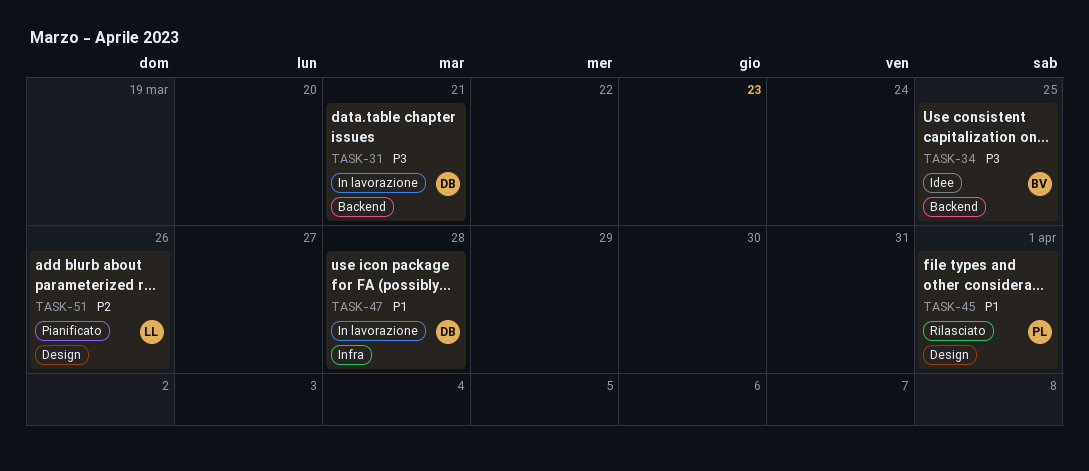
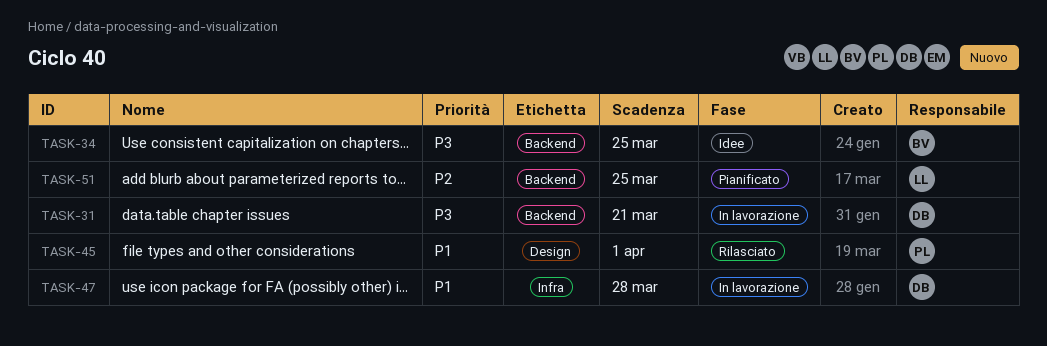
TASK-51, label: Design -> Backend
TASK-51, due: Mar 26 -> Mar 25

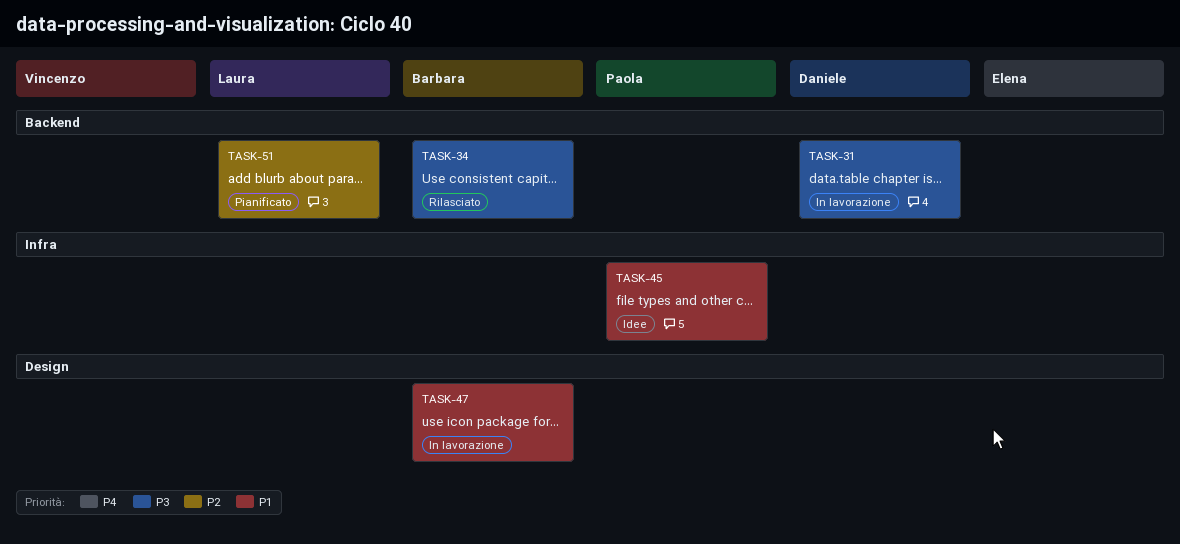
TASK-34, status: Idee -> Rilasciato
TASK-45, status: Rilasciato -> Idee
TASK-45, label: Design -> Infra
TASK-47, owner: Daniele -> Barbara
TASK-47, label: Infra -> Design

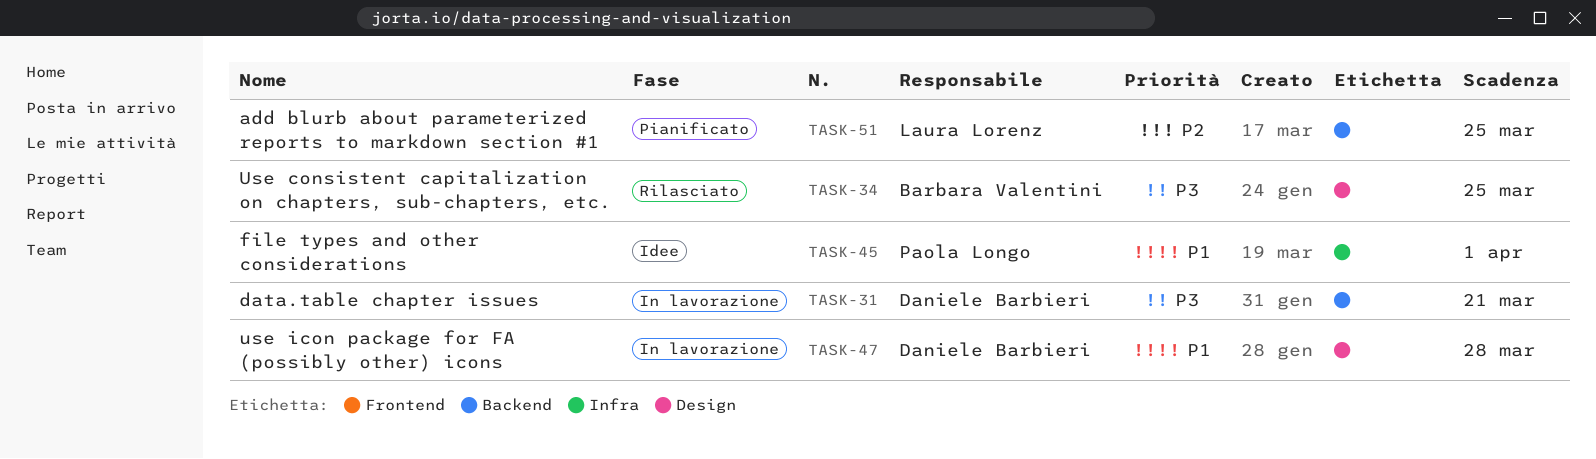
TASK-34, label: Backend -> Design
TASK-47, owner: Barbara Valentini -> Daniele Barbieri

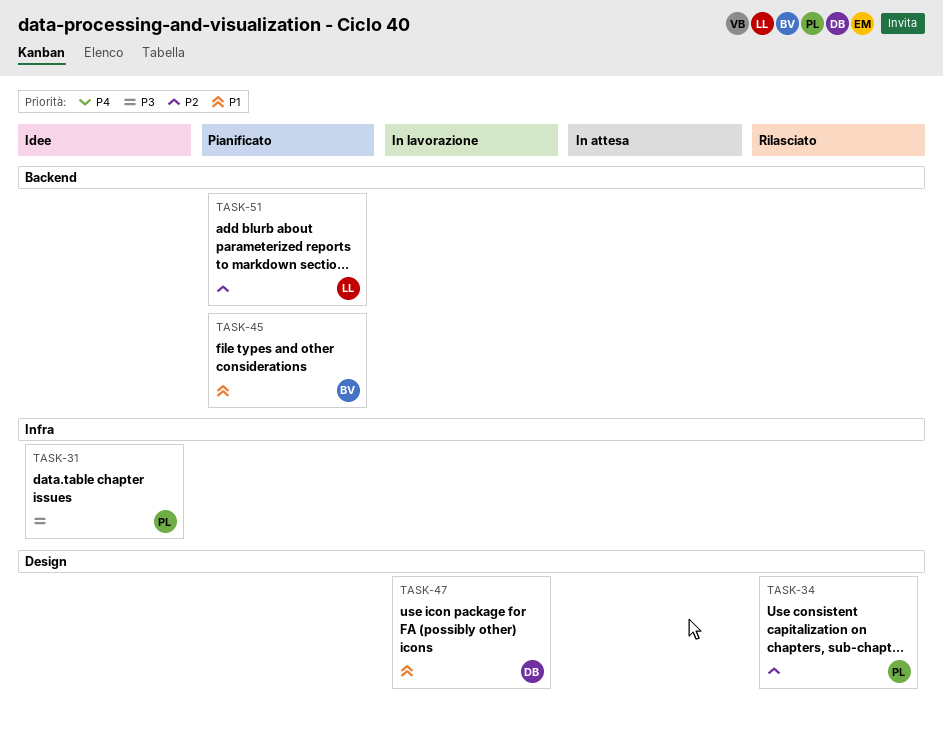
TASK-31, status: In lavorazione -> Idee
TASK-31, owner: Daniele Barbieri -> Paola Longo
TASK-31, label: Backend -> Infra
TASK-34, owner: Barbara Valentini -> Paola Longo
TASK-34, priority: P3 -> P2
TASK-45, status: Idee -> Pianificato
TASK-45, owner: Paola Longo -> Barbara Valentini
TASK-45, label: Infra -> Backend

